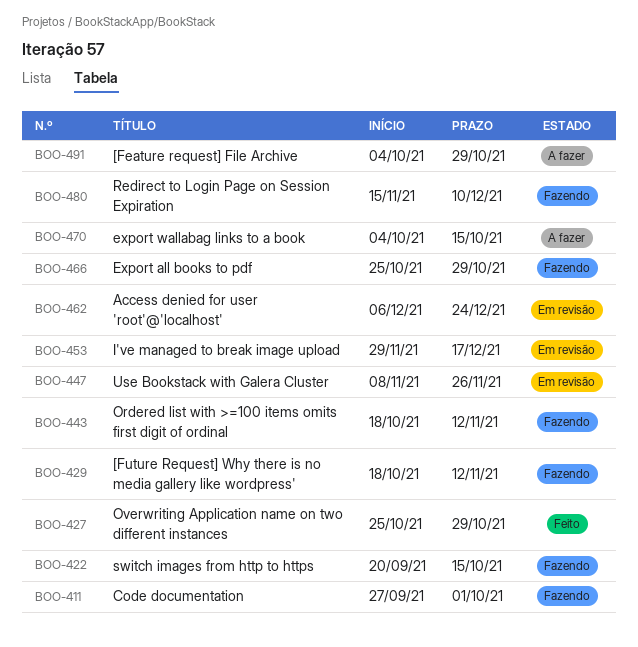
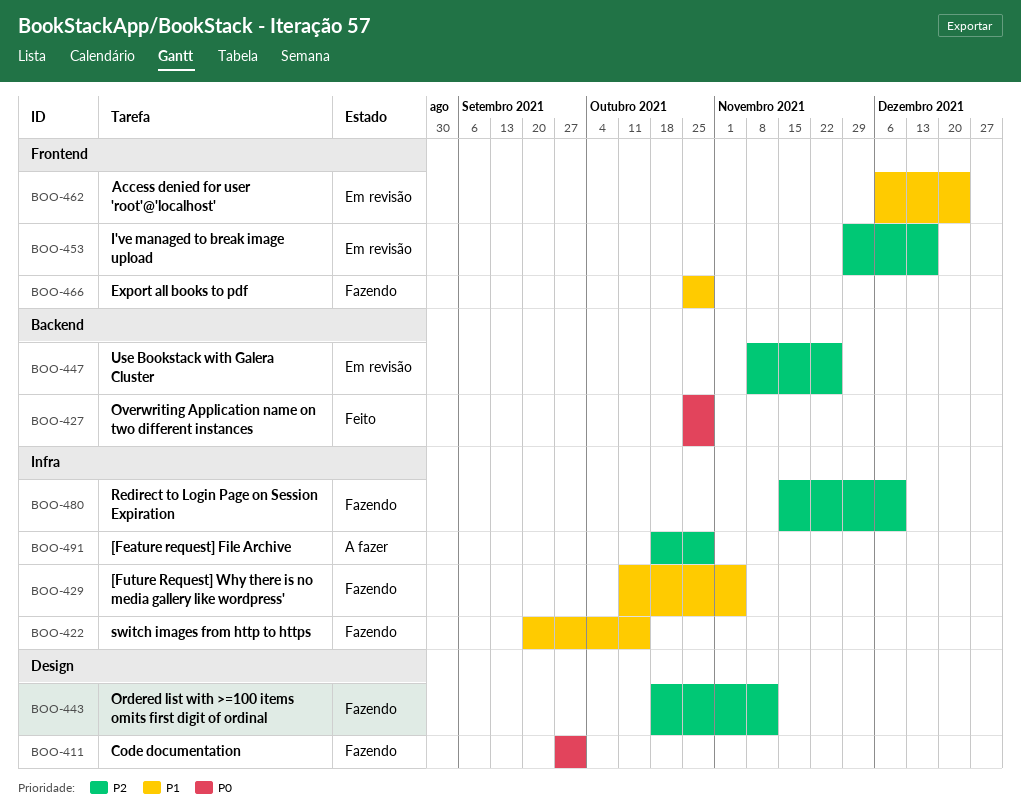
BOO-429, start: Oct 18 -> Oct 11
BOO-429, due: Nov 12 -> Nov 5
BOO-470: present -> none
BOO-491, start: Oct 4 -> Oct 18

